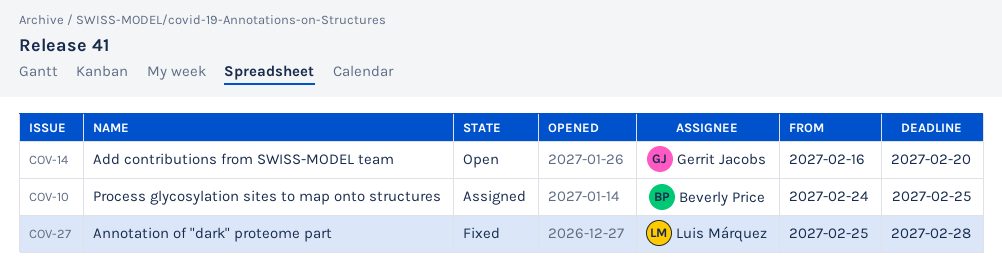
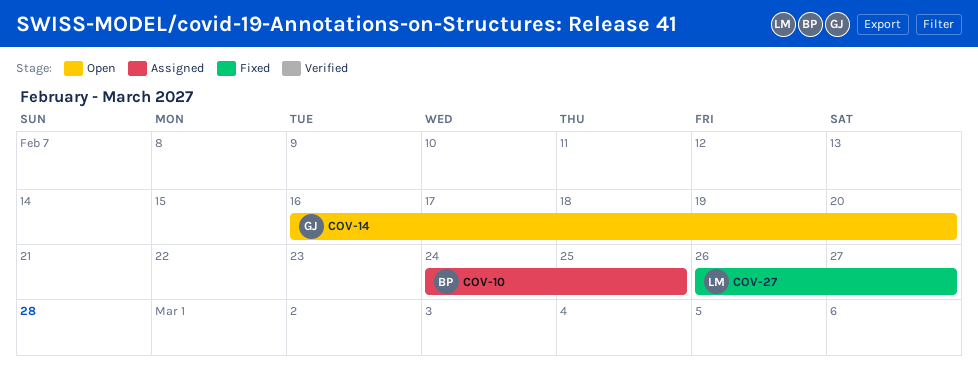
COV-27, start: Feb 25 -> Feb 26
COV-27, due: Feb 28 -> Feb 27

